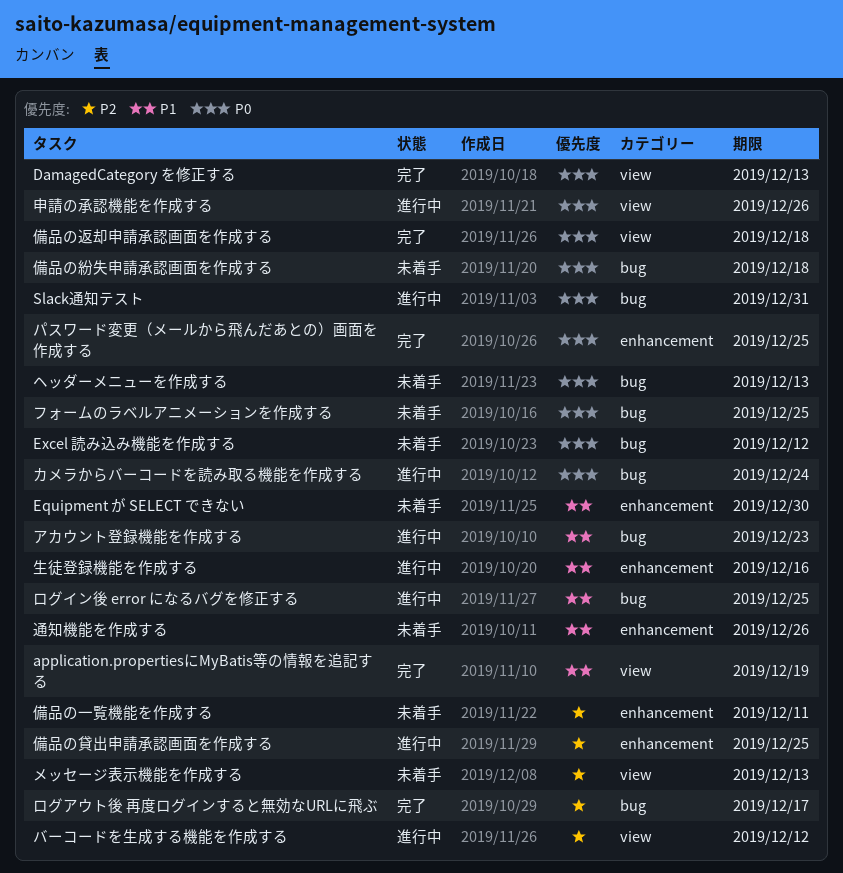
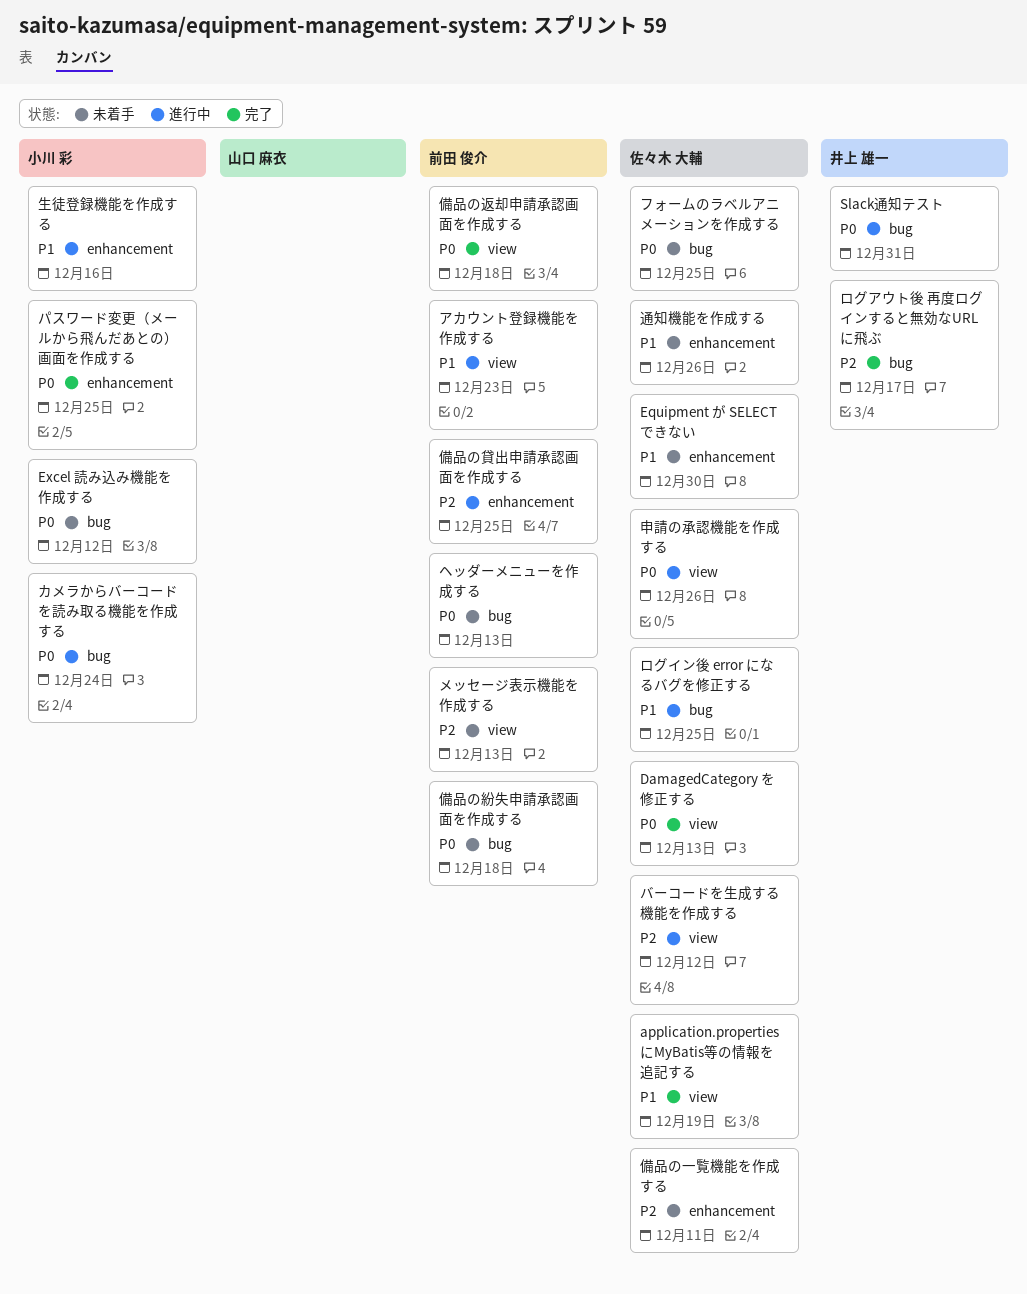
アカウント登録機能を作成する, label: bug -> view

